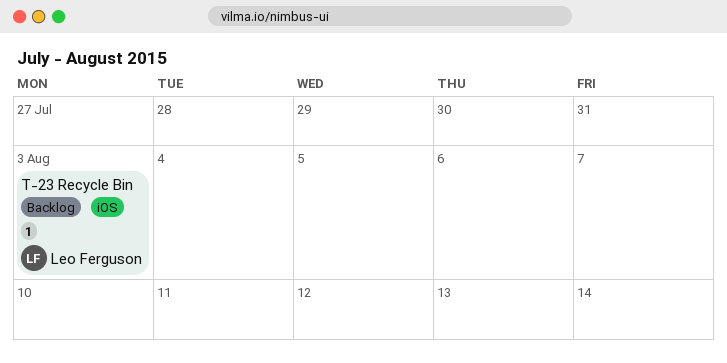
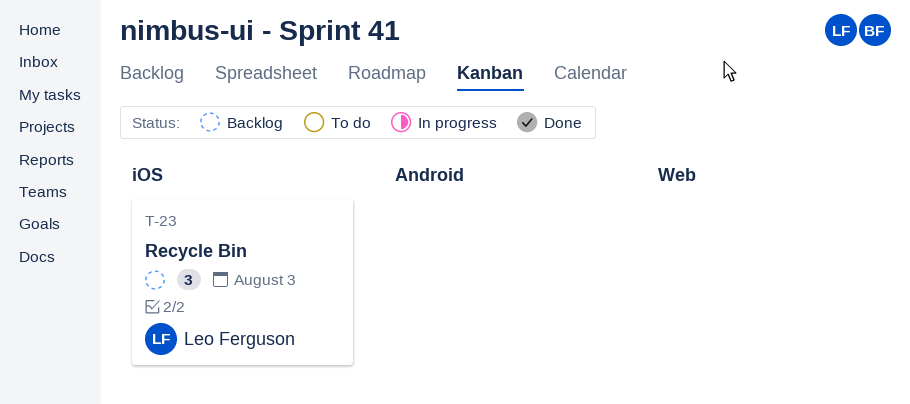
T-23, estimate: 1 -> 3

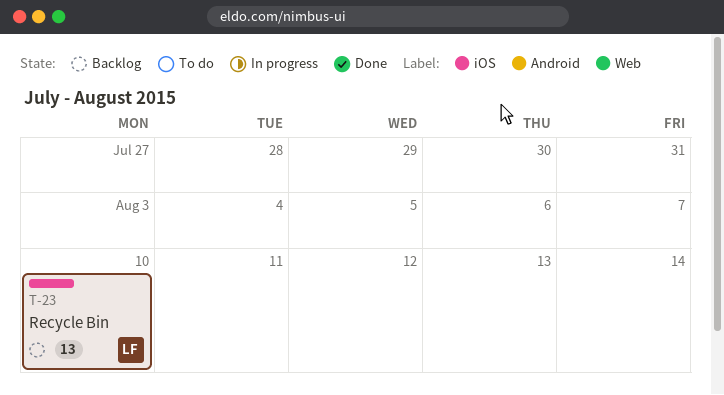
T-23, estimate: 3 -> 13
T-23, due: Aug 3 -> Aug 10

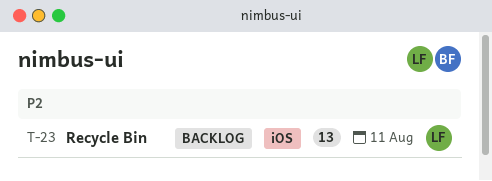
T-23, due: Aug 10 -> Aug 11

